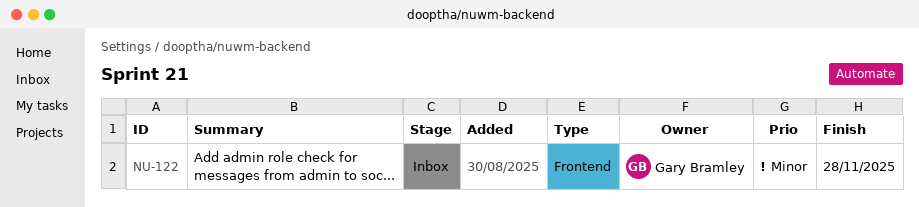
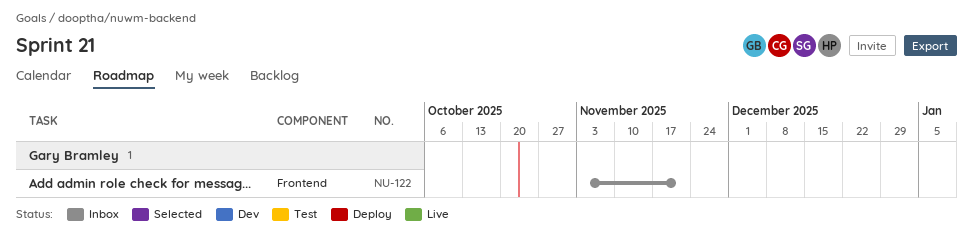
NU-122, due: Nov 28 -> Nov 21

